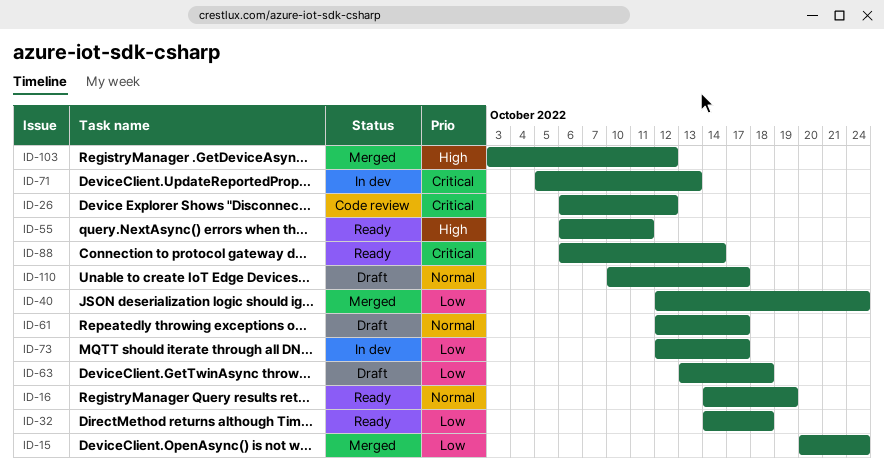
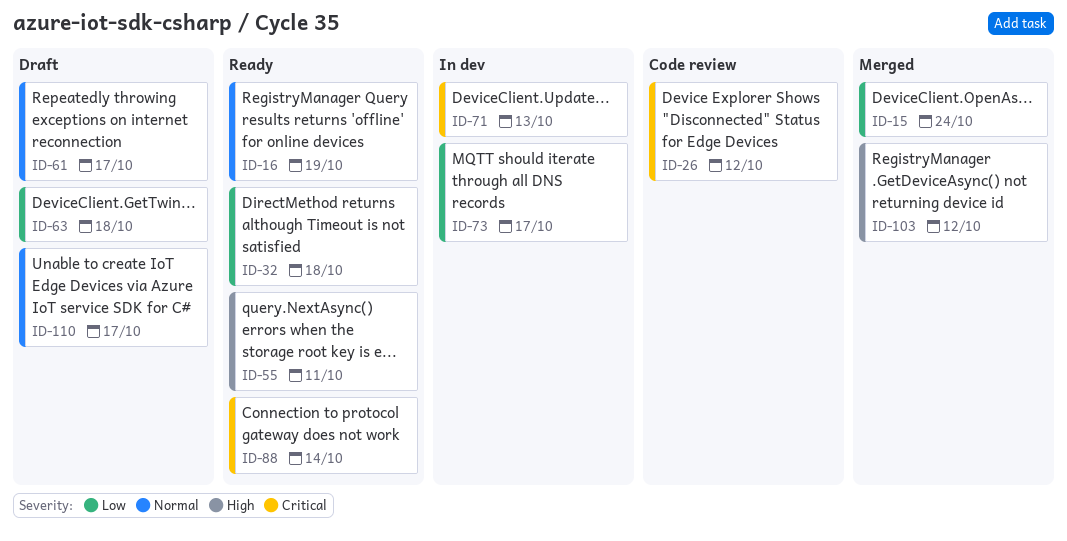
ID-40: present -> none

